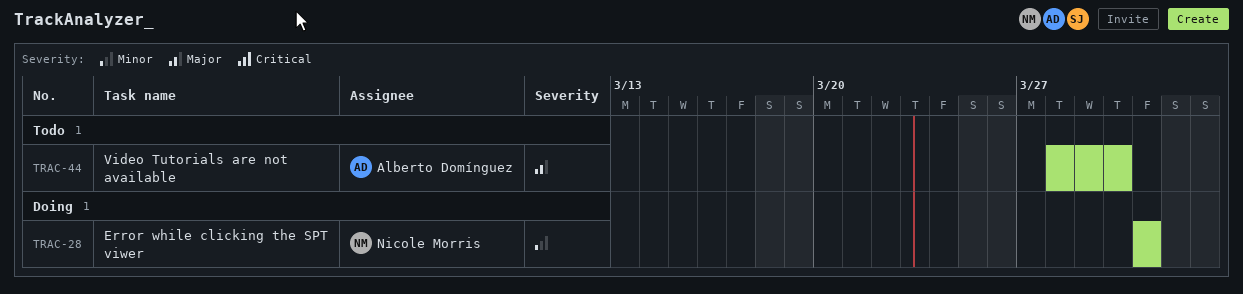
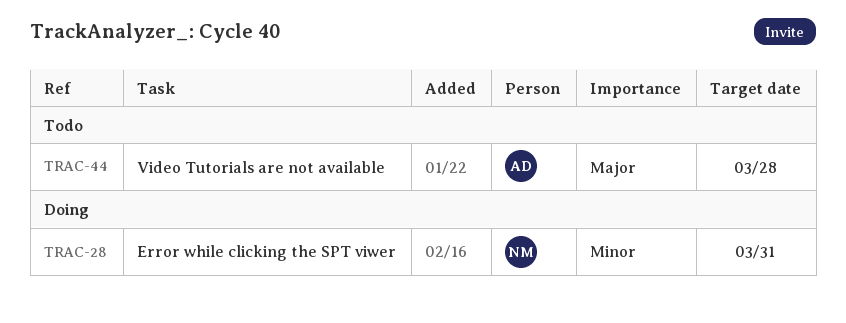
TRAC-44, due: Mar 30 -> Mar 28

